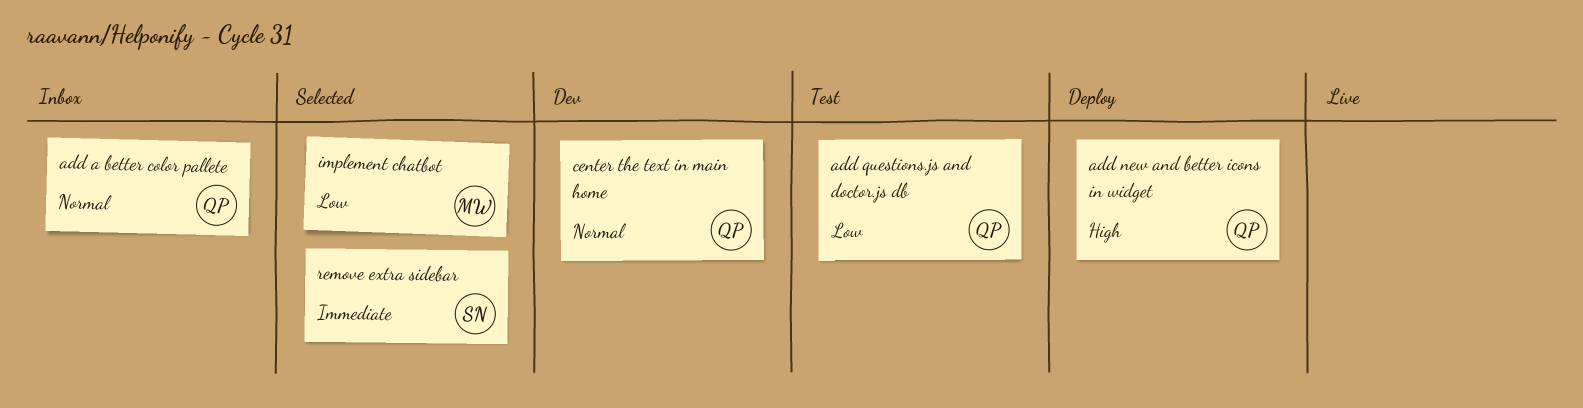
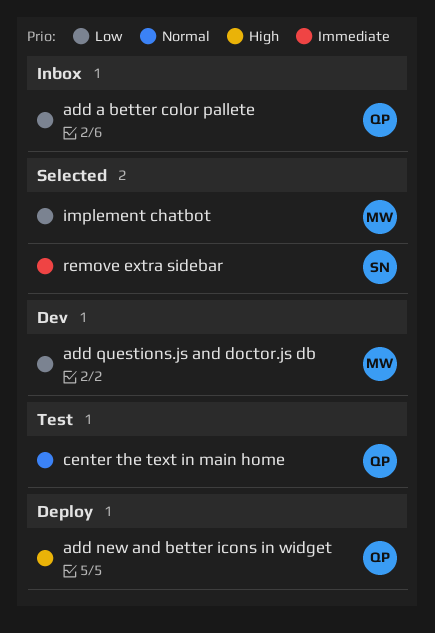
add a better color pallete, priority: Normal -> Low
add questions.js and doctor.js db, status: Test -> Dev
add questions.js and doctor.js db, owner: QP -> MW
center the text in main home, status: Dev -> Test

